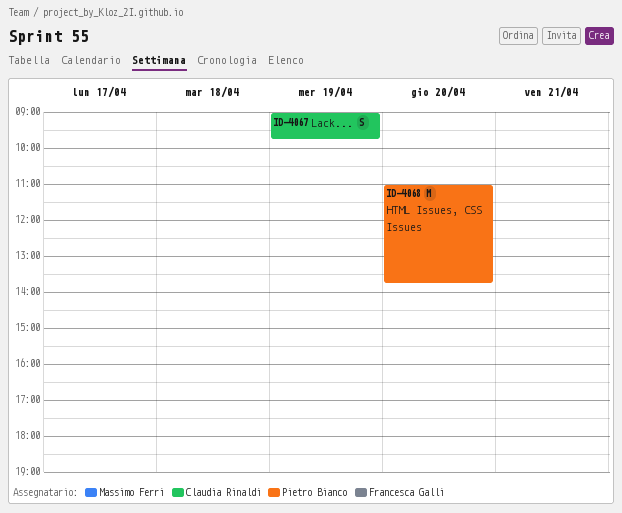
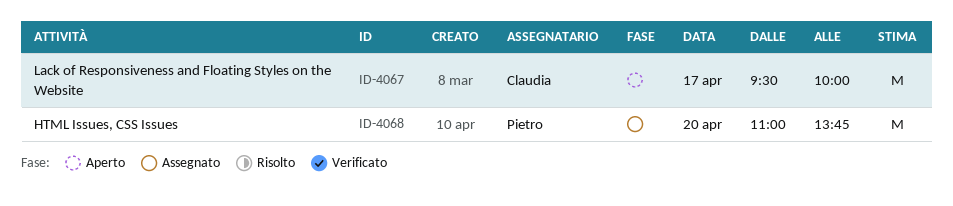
ID-4067, estimate: S -> M
ID-4067, day: Apr 19 -> Apr 17
ID-4067, begins: 09:00 -> 09:30
ID-4067, ends: 09:45 -> 10:00

